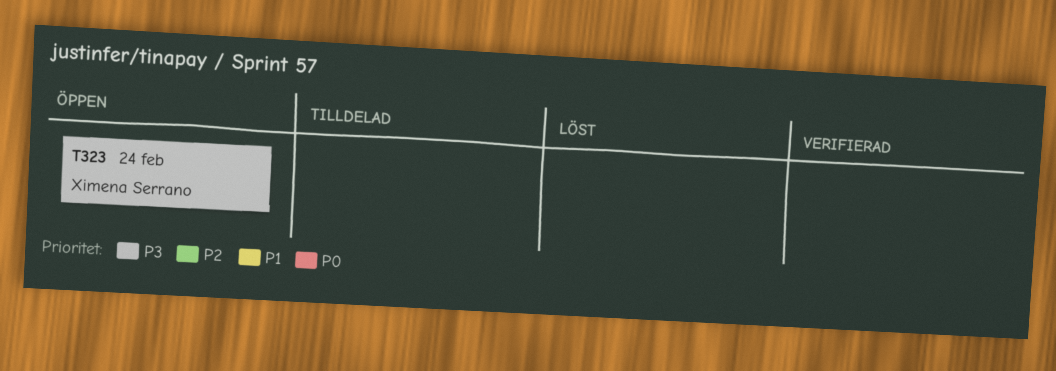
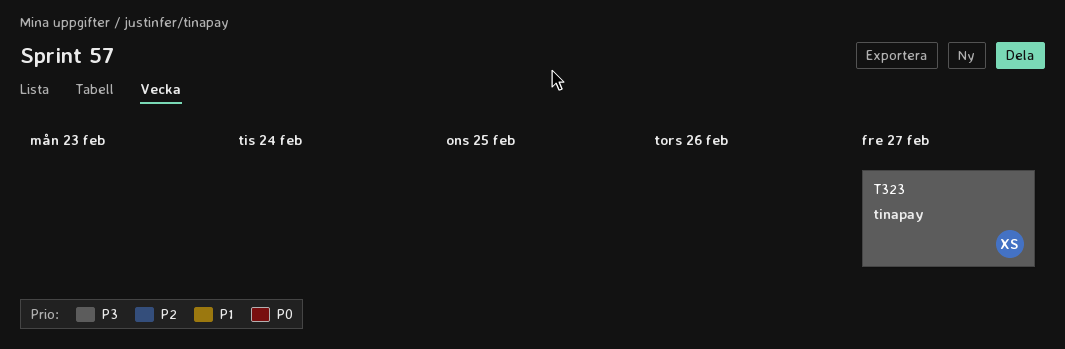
T323, due: Feb 24 -> Feb 27

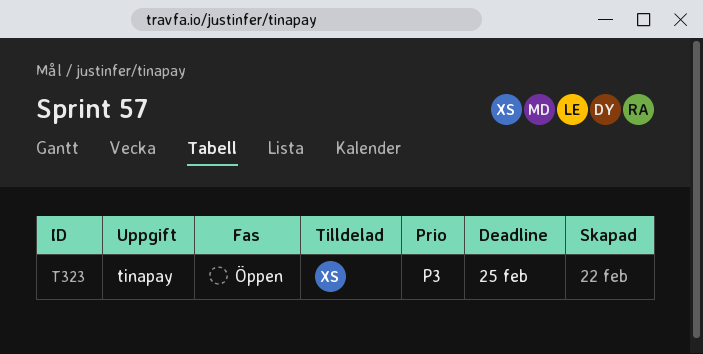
T323, due: Feb 27 -> Feb 25

